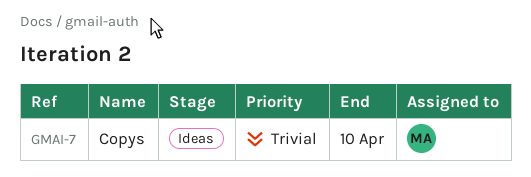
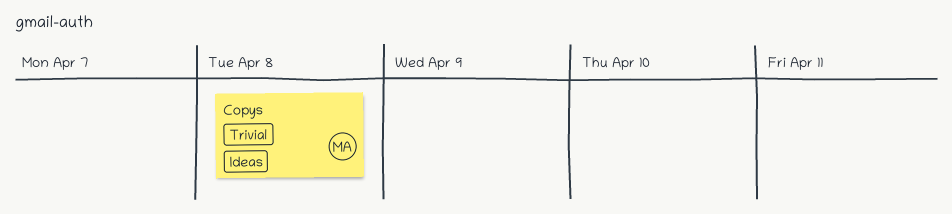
Copys, due: Apr 10 -> Apr 8

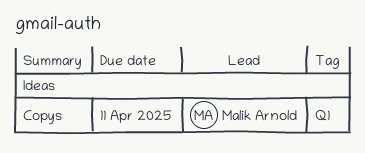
Copys, due: Apr 8 -> Apr 11

